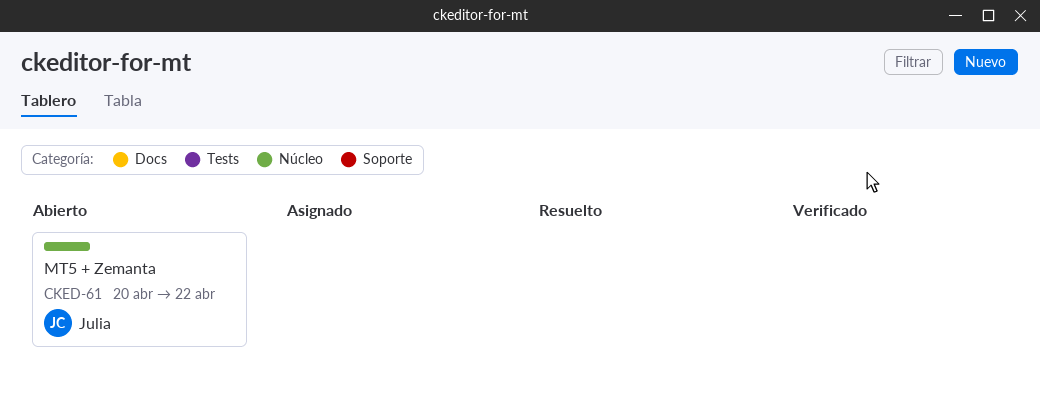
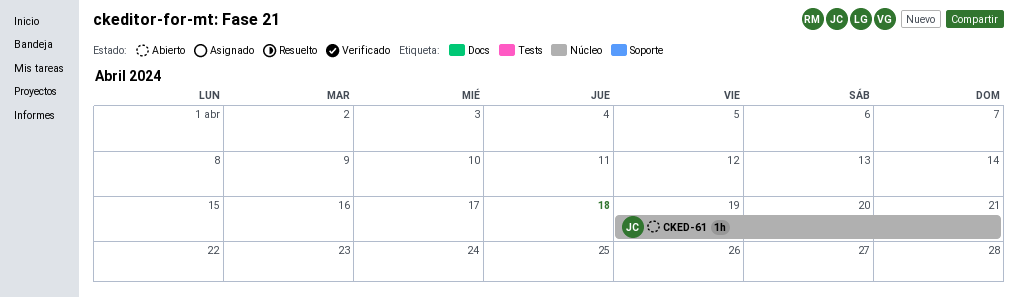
CKED-61, start: Apr 20 -> Apr 19
CKED-61, due: Apr 22 -> Apr 21

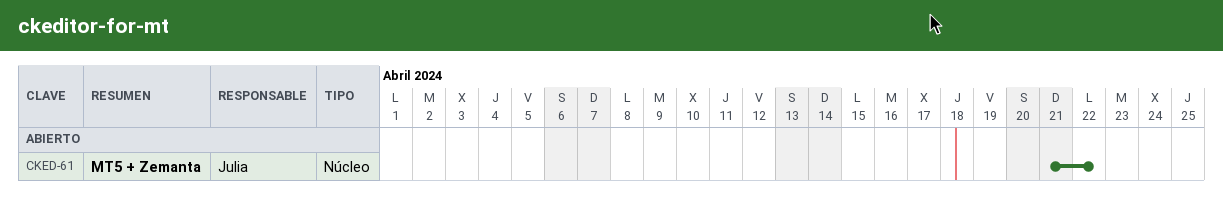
CKED-61, start: Apr 19 -> Apr 21
CKED-61, due: Apr 21 -> Apr 22

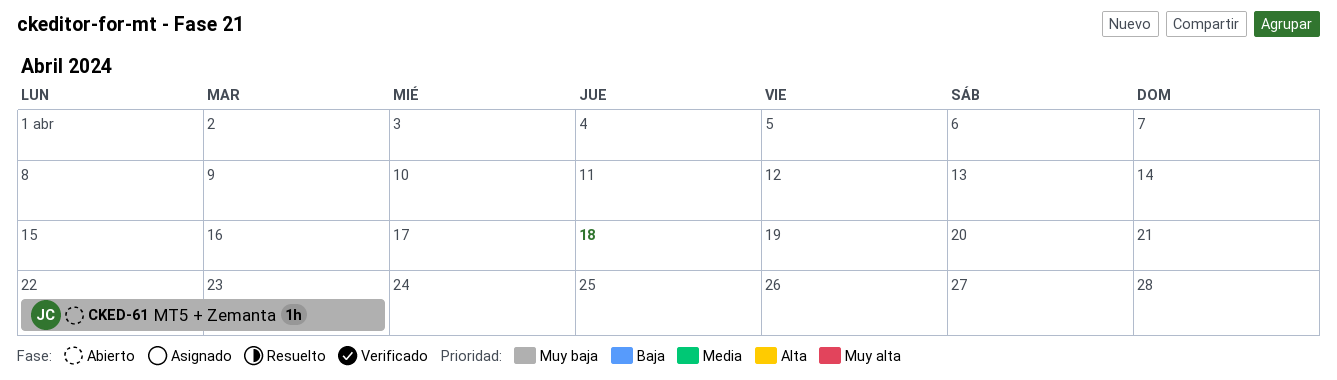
CKED-61, start: Apr 21 -> Apr 22
CKED-61, due: Apr 22 -> Apr 23

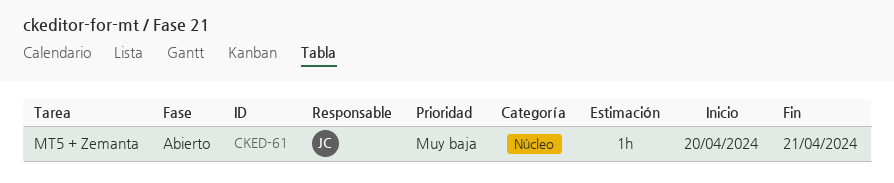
CKED-61, start: Apr 22 -> Apr 20
CKED-61, due: Apr 23 -> Apr 21

